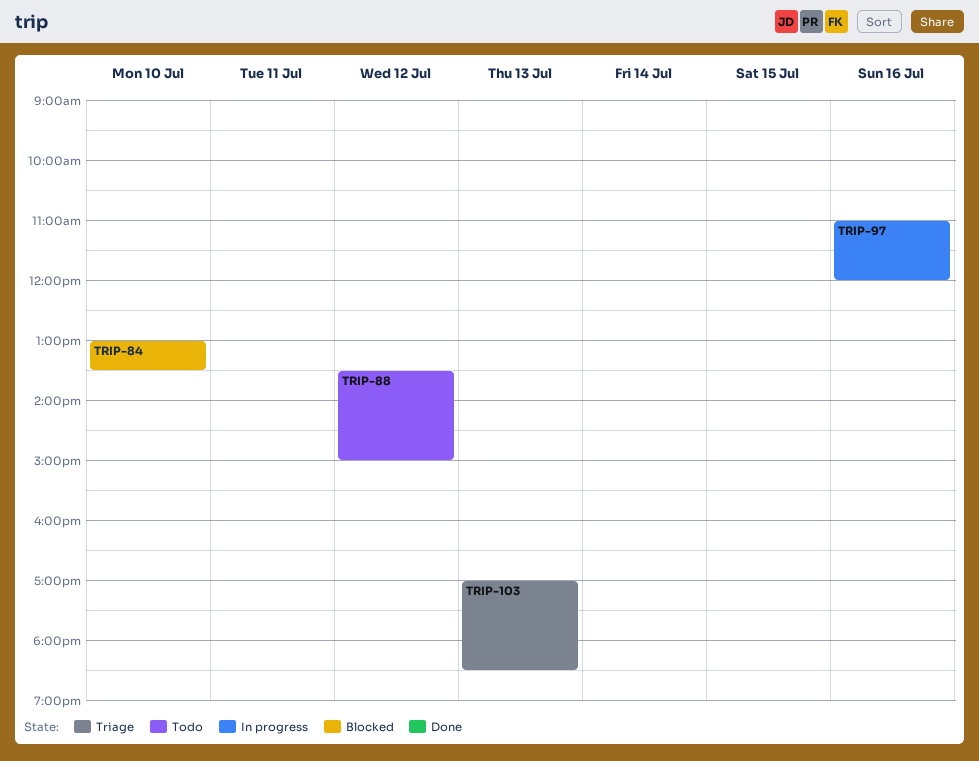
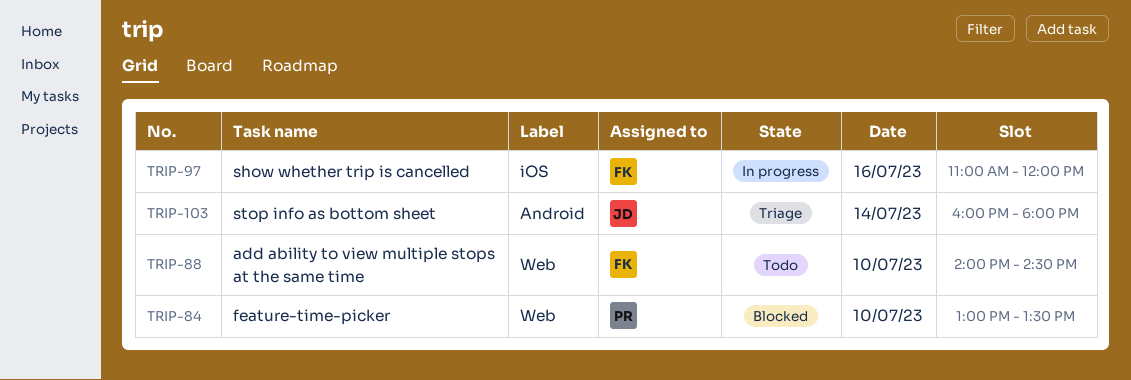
TRIP-88, day: Jul 12 -> Jul 10
TRIP-88, begins: 13:30 -> 14:00
TRIP-88, ends: 15:00 -> 14:30
TRIP-103, day: Jul 13 -> Jul 14
TRIP-103, begins: 17:00 -> 16:00
TRIP-103, ends: 18:30 -> 18:00

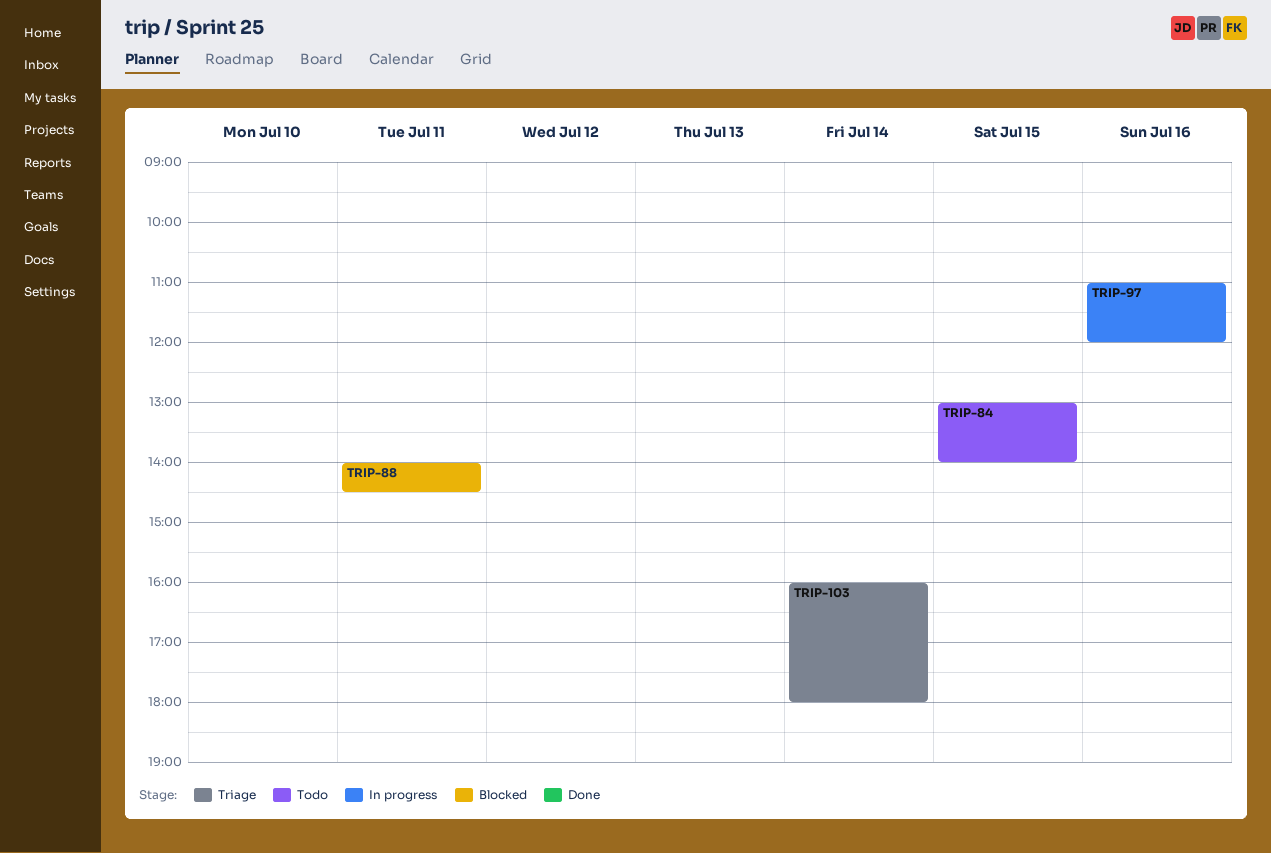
TRIP-84, status: Blocked -> Todo
TRIP-84, day: Jul 10 -> Jul 15
TRIP-84, ends: 13:30 -> 14:00
TRIP-88, status: Todo -> Blocked
TRIP-88, day: Jul 10 -> Jul 11

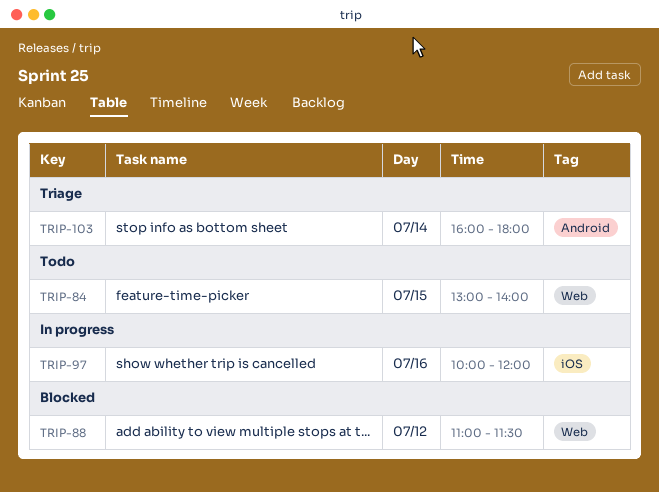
TRIP-88, day: Jul 11 -> Jul 12
TRIP-88, begins: 14:00 -> 11:00
TRIP-88, ends: 14:30 -> 11:30
TRIP-97, begins: 11:00 -> 10:00

